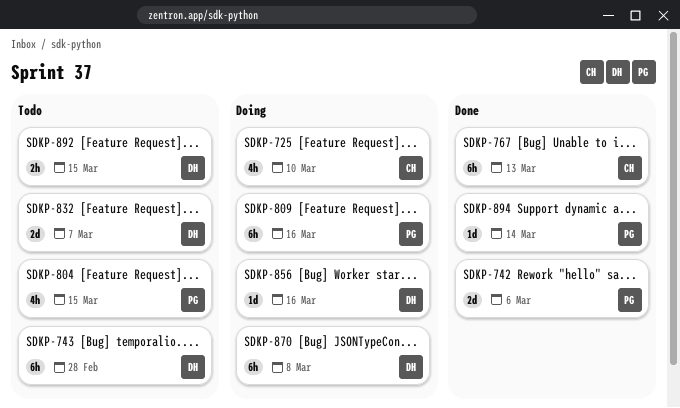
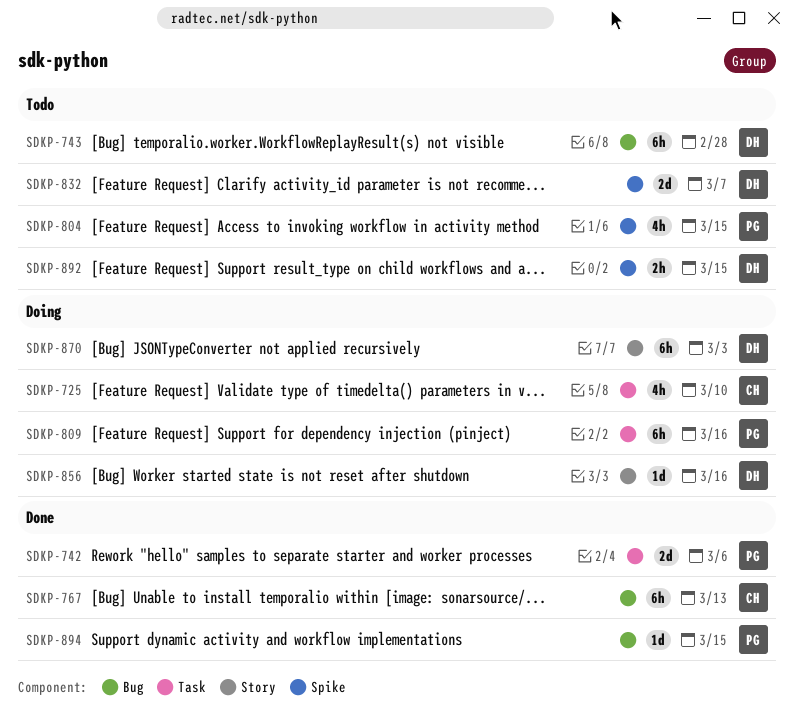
SDKP-870, due: Mar 8 -> Mar 3
SDKP-894, due: Mar 14 -> Mar 15

